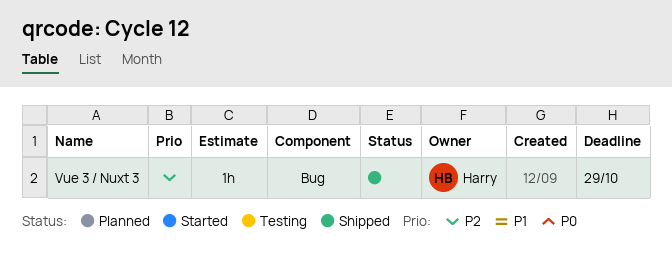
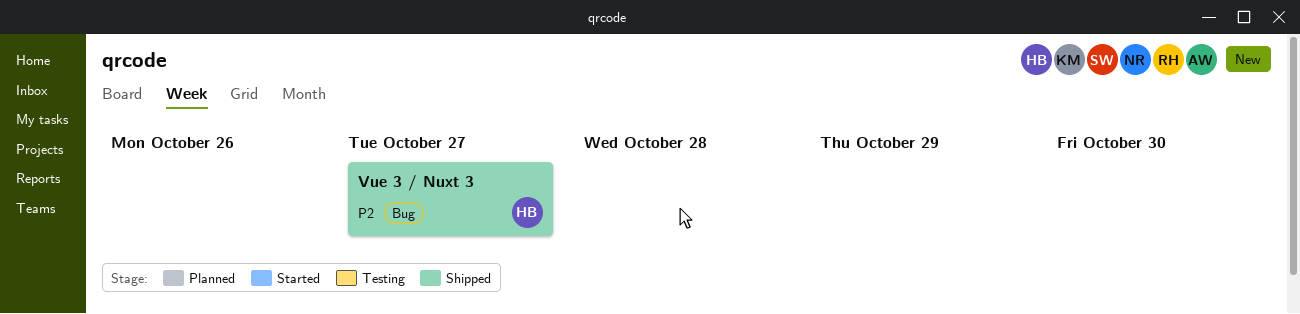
Vue 3 / Nuxt 3, due: Oct 29 -> Oct 27

